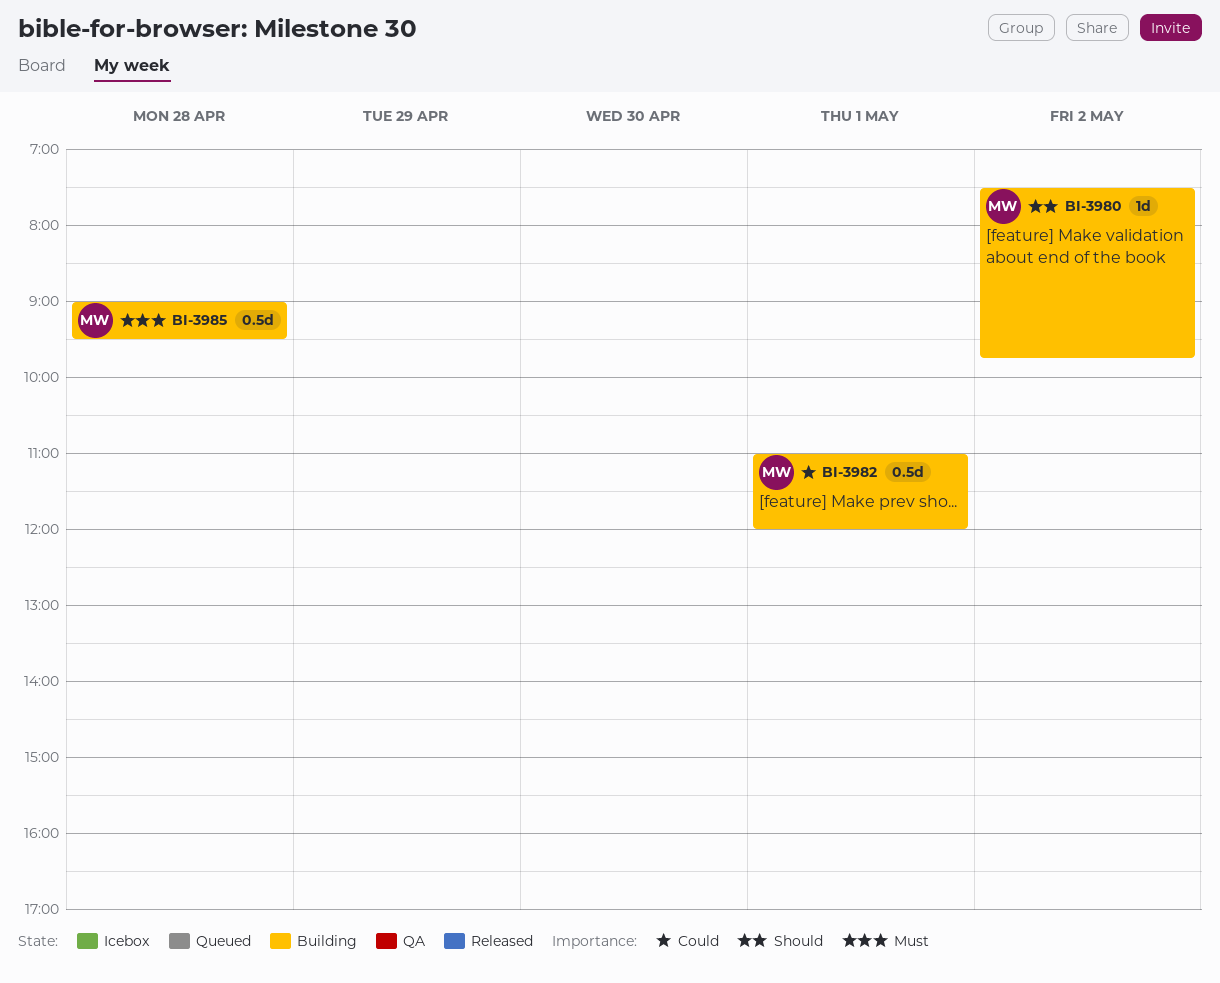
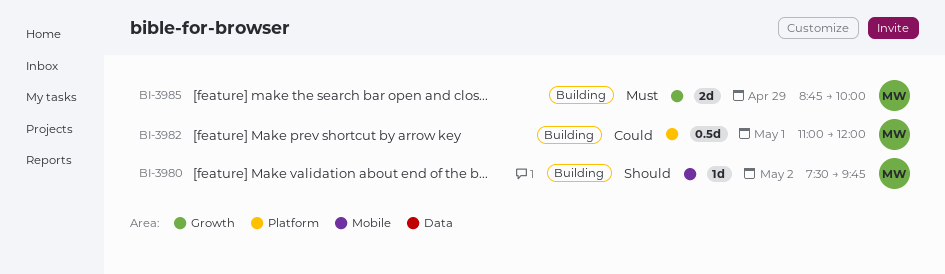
BI-3985, estimate: 0.5d -> 2d
BI-3985, day: Apr 28 -> Apr 29
BI-3985, begins: 09:00 -> 08:45
BI-3985, ends: 09:30 -> 10:00

